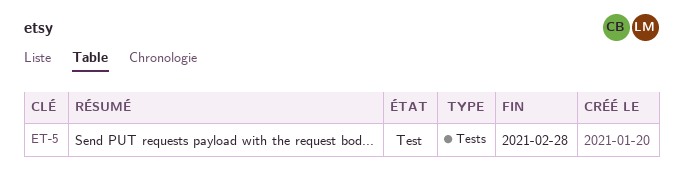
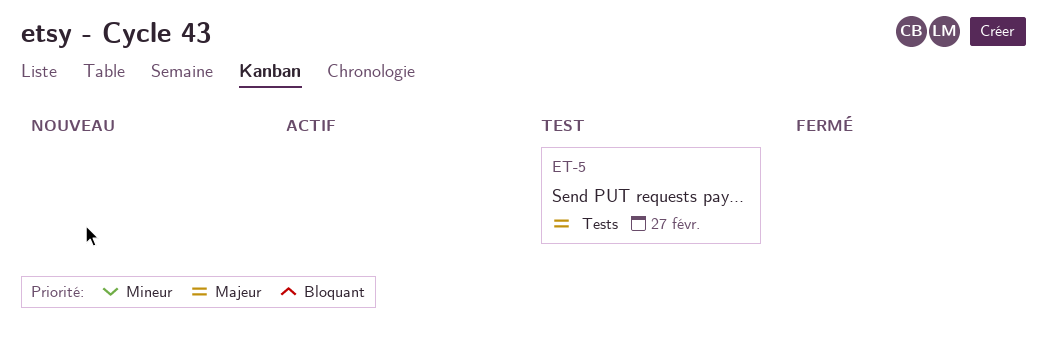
ET-5, due: Feb 28 -> Feb 27

